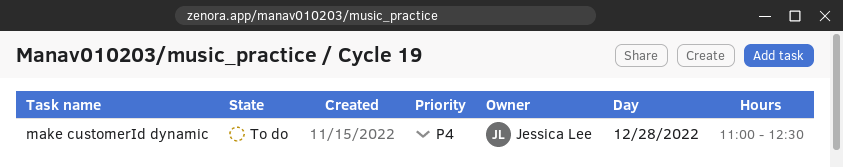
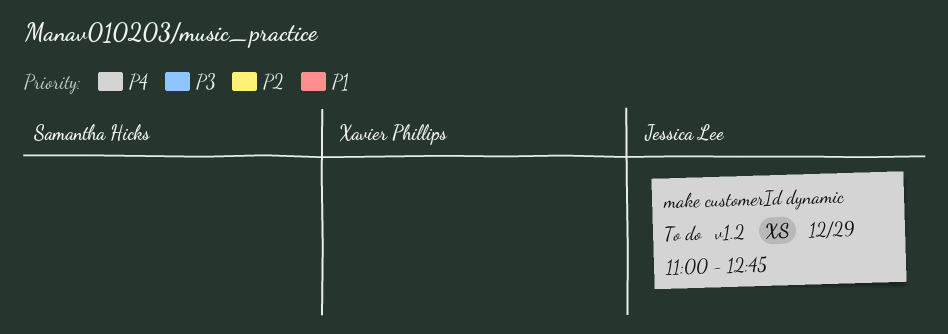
make customerId dynamic, day: Dec 28 -> Dec 29
make customerId dynamic, ends: 12:30 -> 12:45

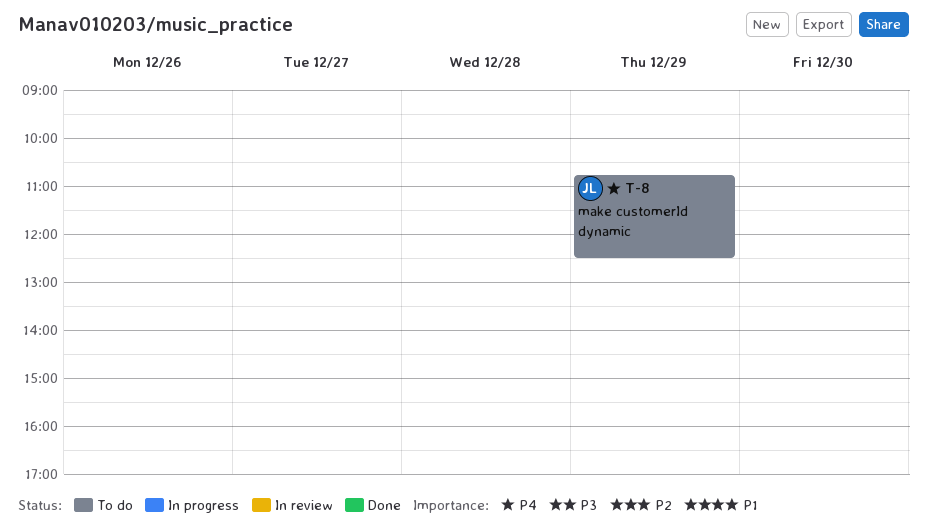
make customerId dynamic, begins: 11:00 -> 10:45
make customerId dynamic, ends: 12:45 -> 12:30

